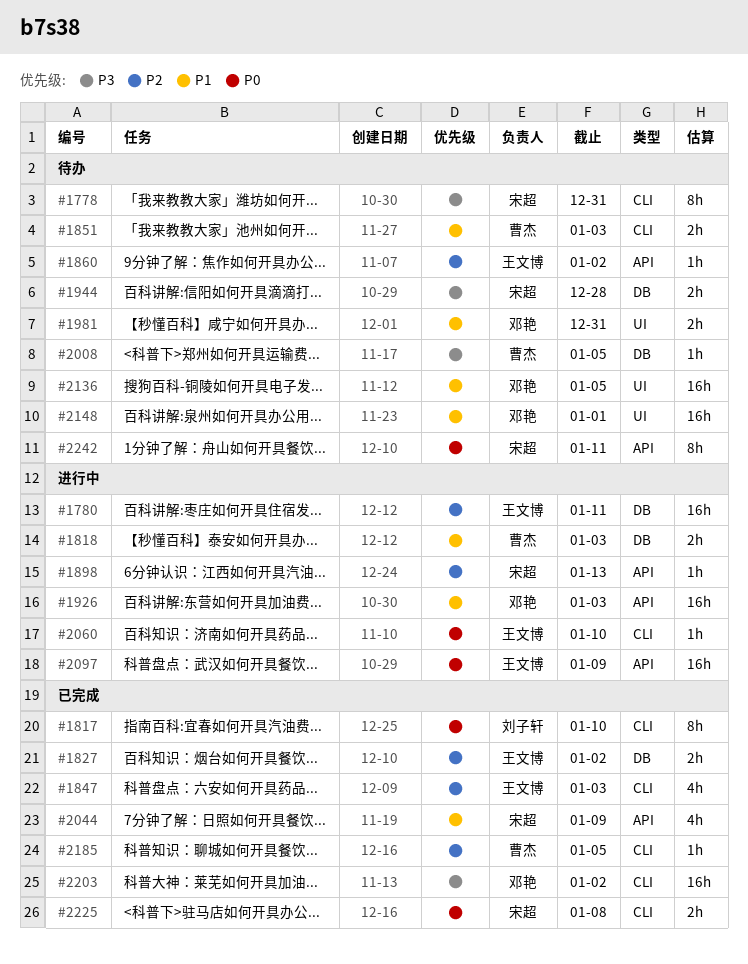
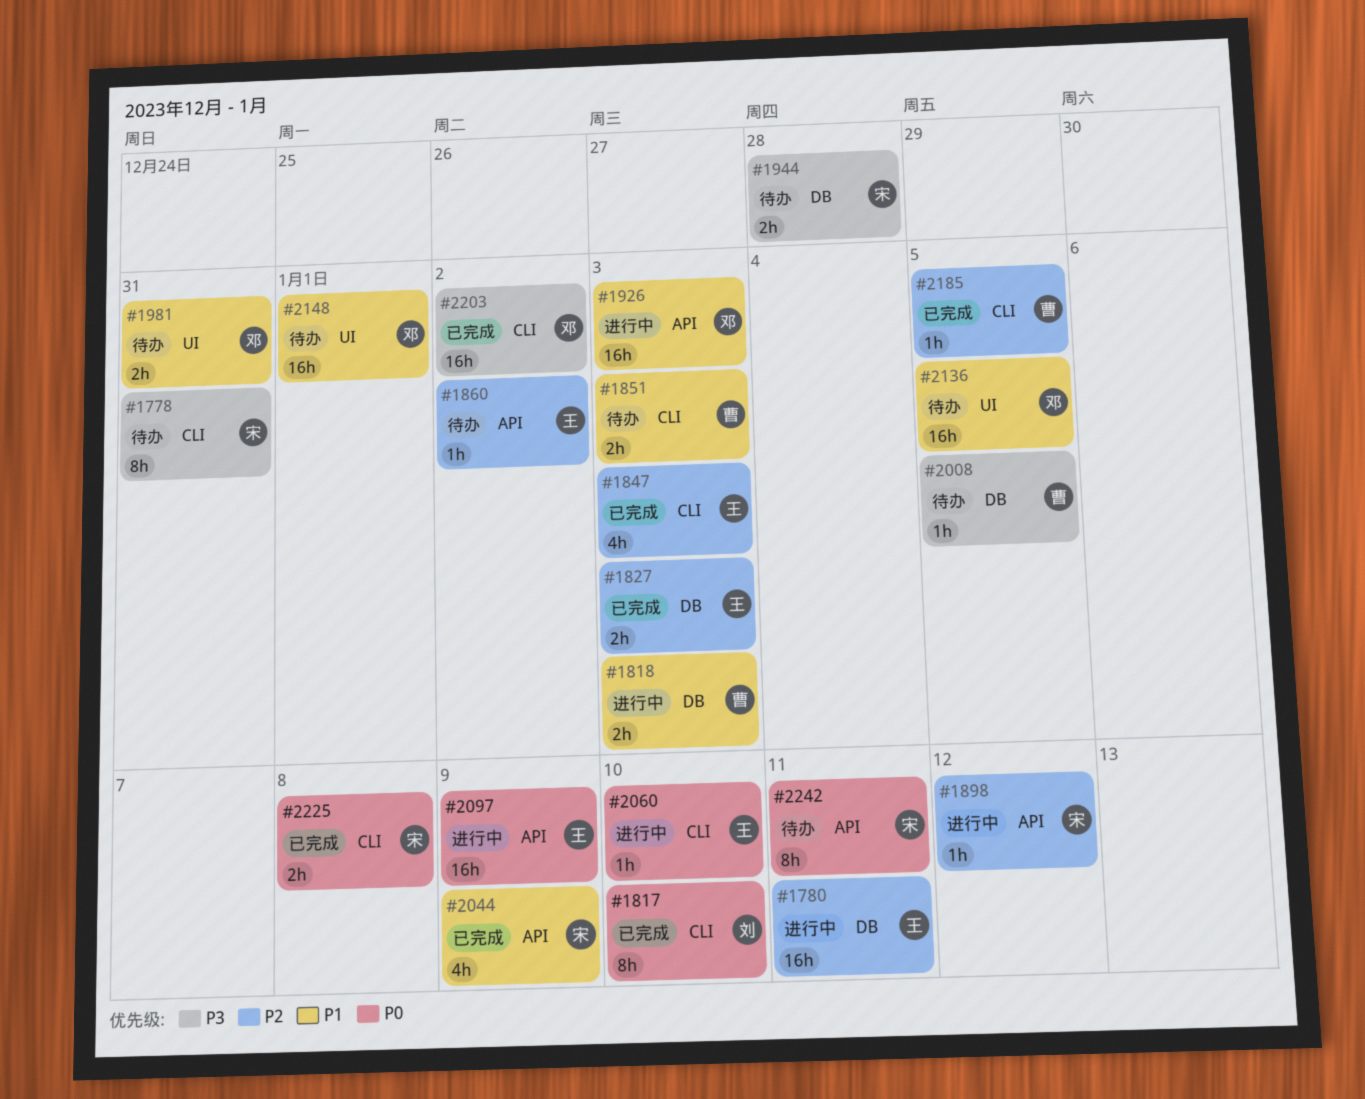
#1827, due: Jan 2 -> Jan 3
#1898, due: Jan 13 -> Jan 12

